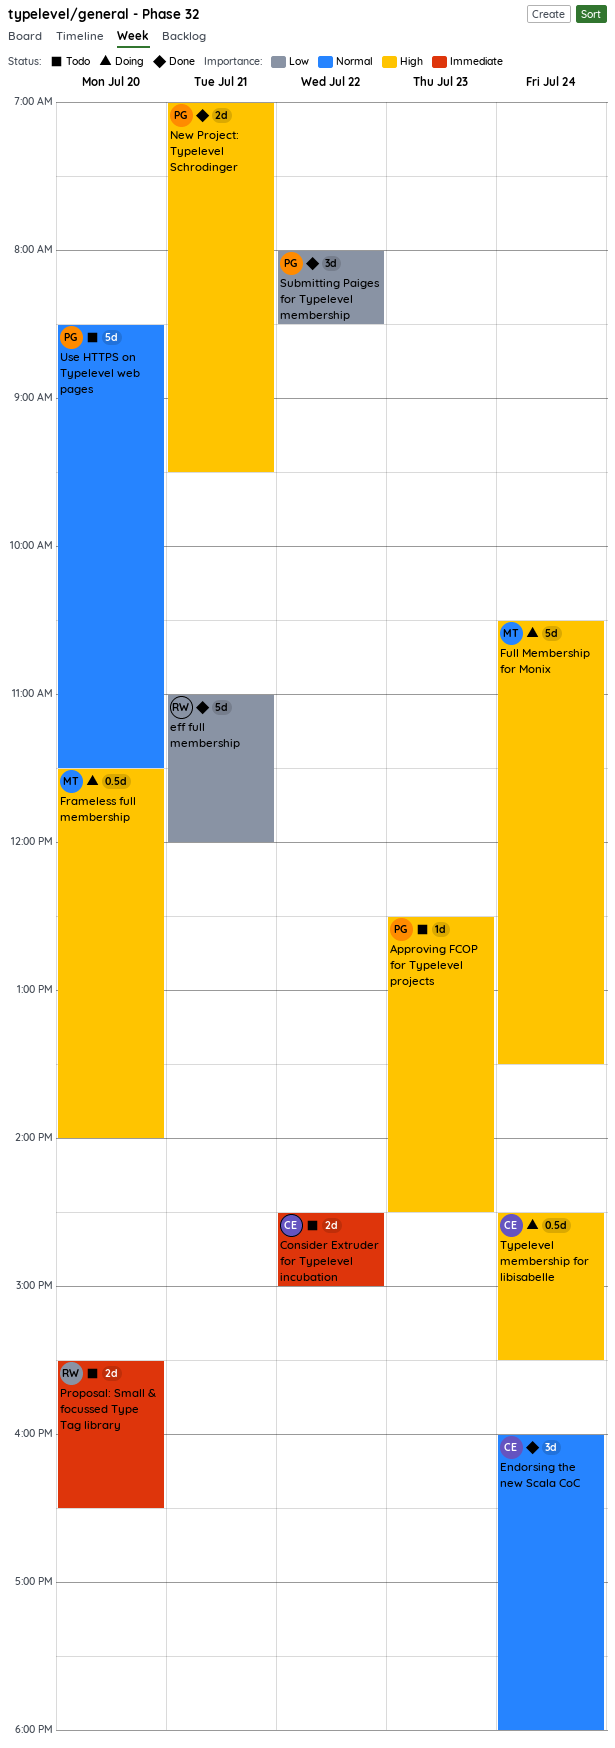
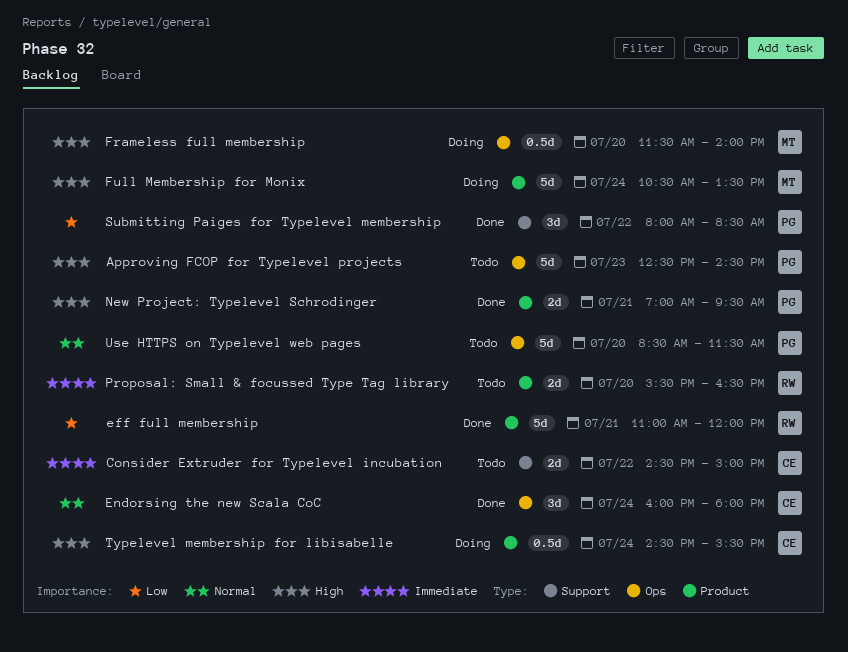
Approving FCOP for Typelevel projects, estimate: 1d -> 5d

